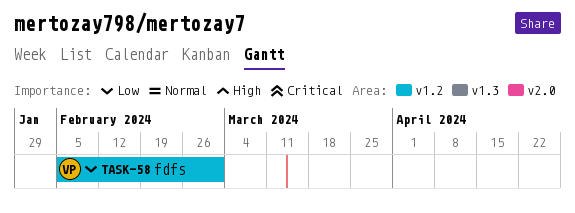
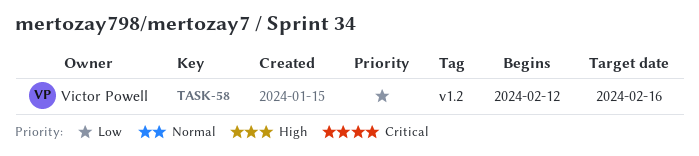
TASK-58, start: Feb 5 -> Feb 12
TASK-58, due: Mar 1 -> Feb 16

